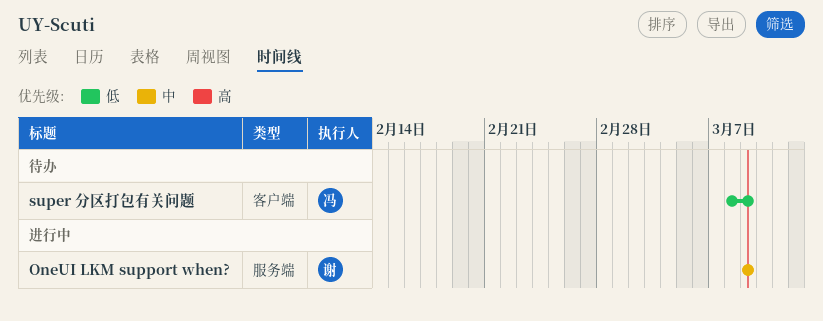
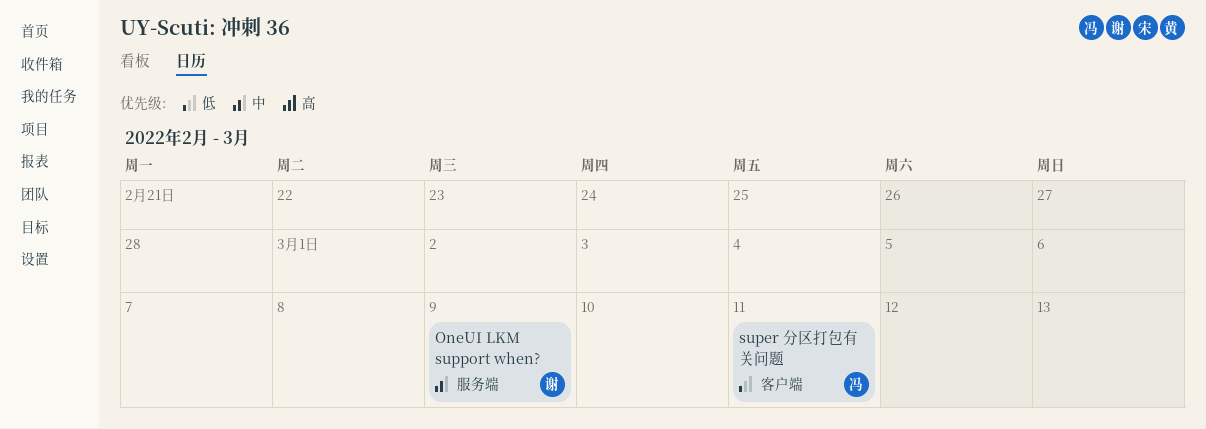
super 分区打包有关问题, due: Mar 9 -> Mar 11

